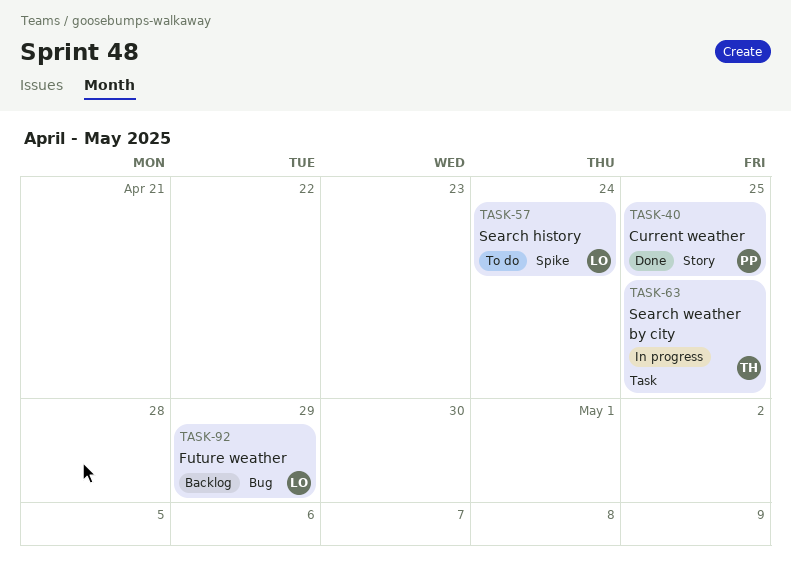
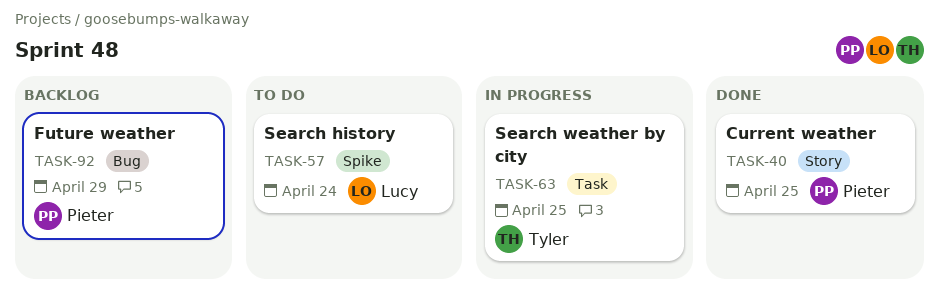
TASK-92, owner: Lucy -> Pieter

